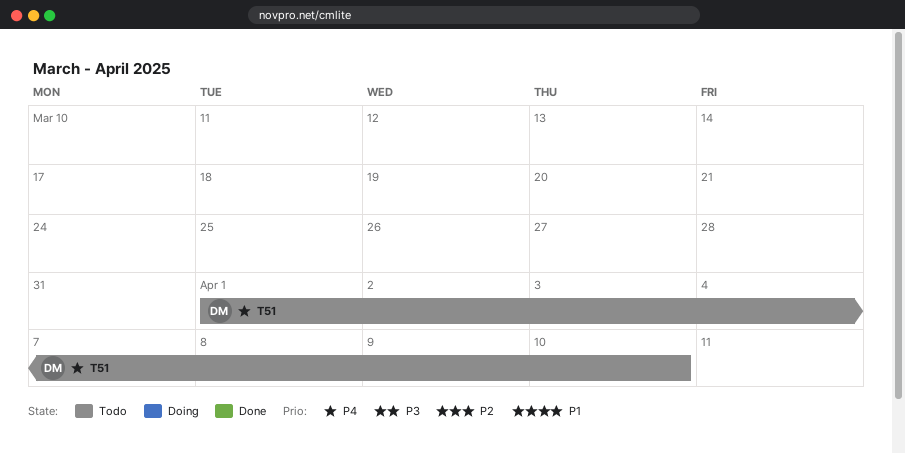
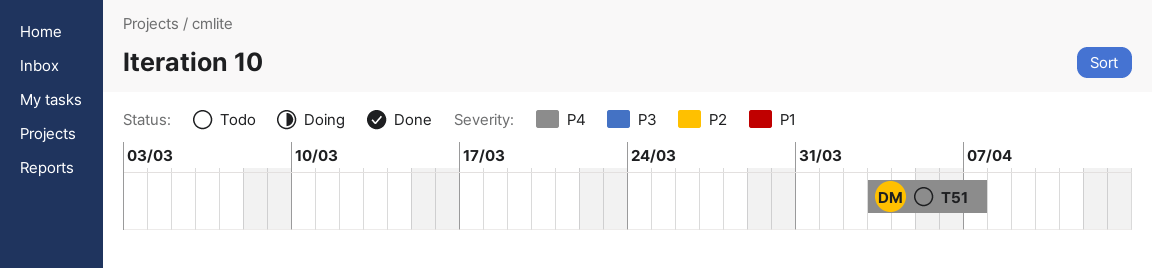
T51, start: Apr 1 -> Apr 3
T51, due: Apr 10 -> Apr 7

